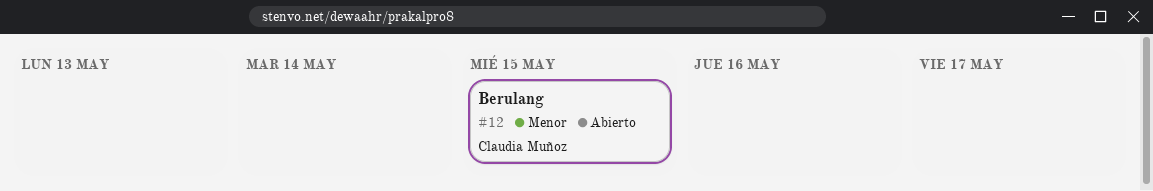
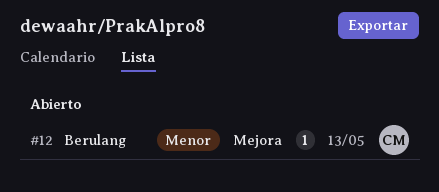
#12, due: May 15 -> May 13

